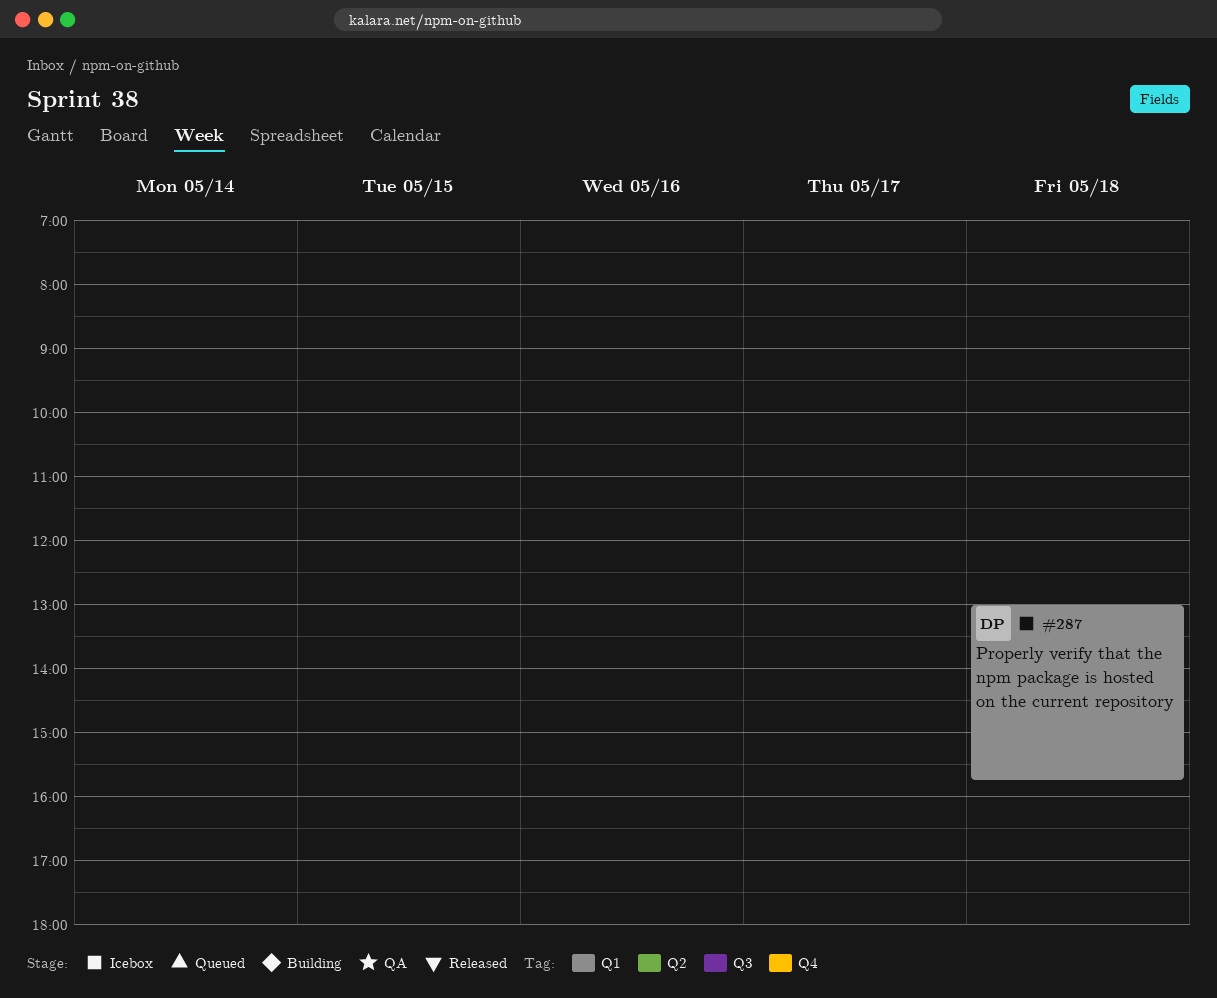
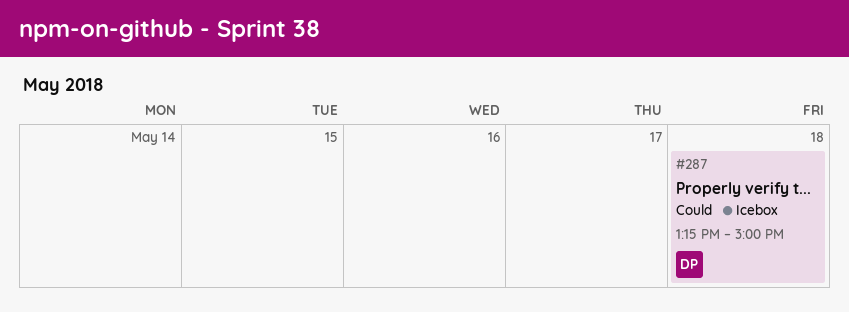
#287, begins: 13:00 -> 13:15
#287, ends: 15:45 -> 15:00

